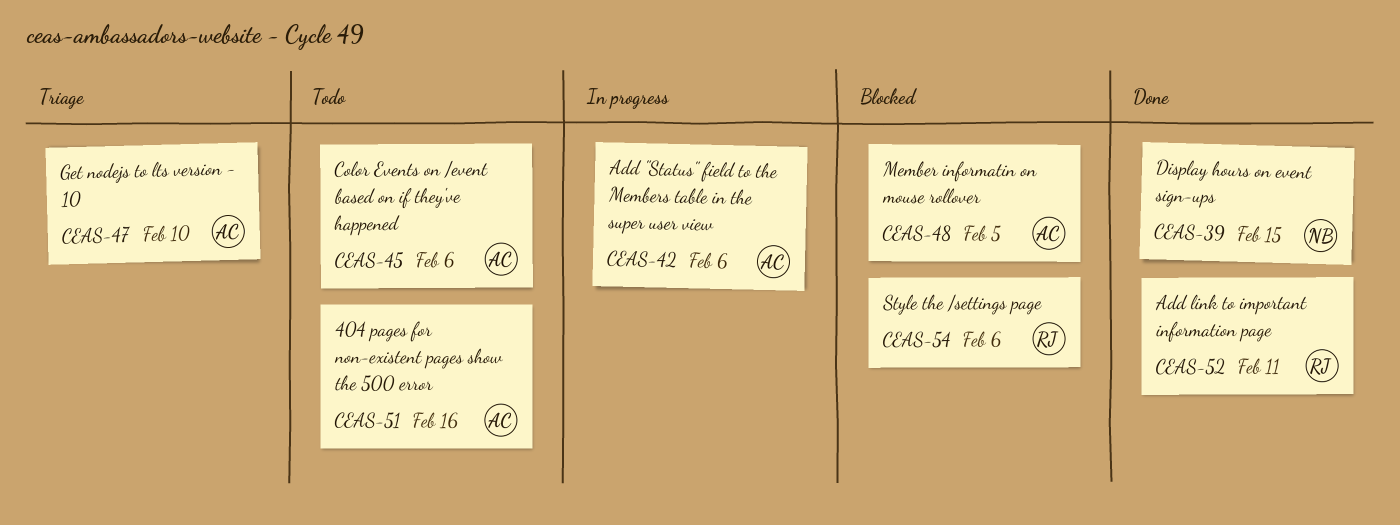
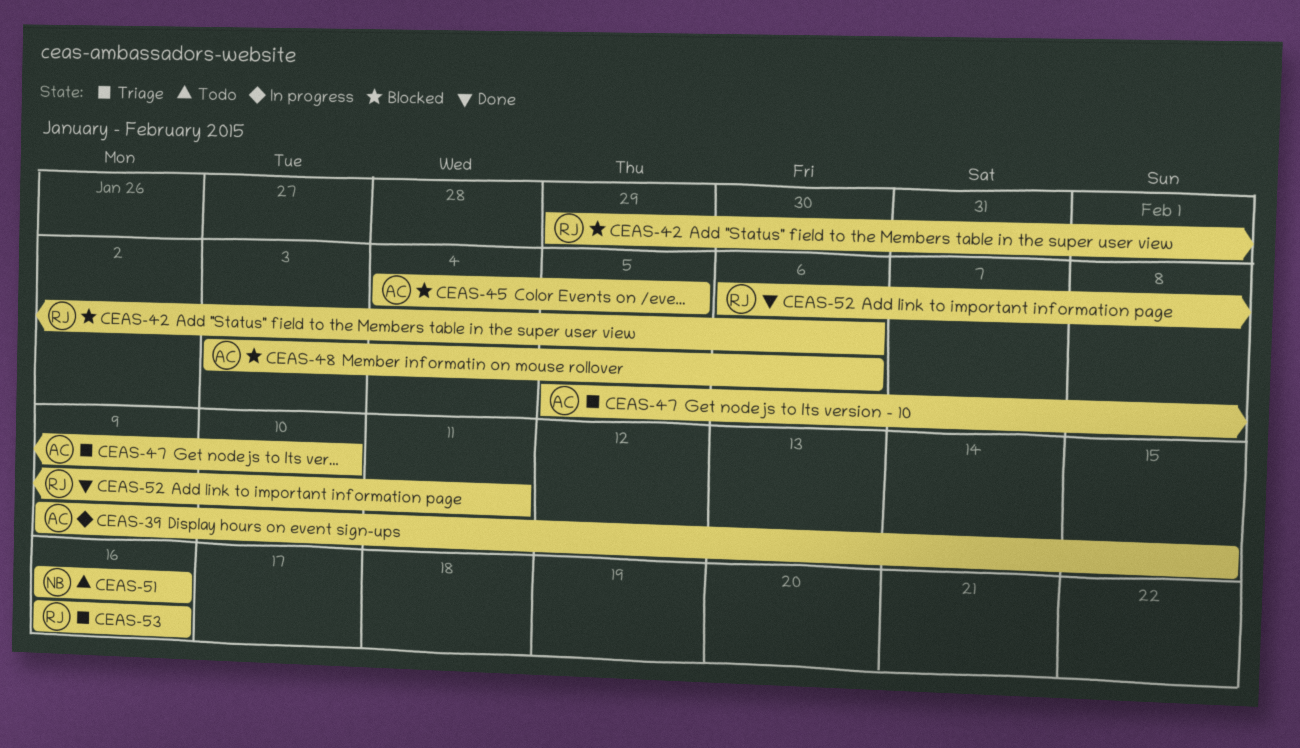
CEAS-39, status: Done -> In progress
CEAS-39, owner: NB -> AC
CEAS-42, status: In progress -> Blocked
CEAS-42, owner: AC -> RJ
CEAS-45, status: Todo -> Blocked
CEAS-45, due: Feb 6 -> Feb 5
CEAS-48, due: Feb 5 -> Feb 6
CEAS-51, owner: AC -> NB
CEAS-53: none -> present
CEAS-54: present -> none

